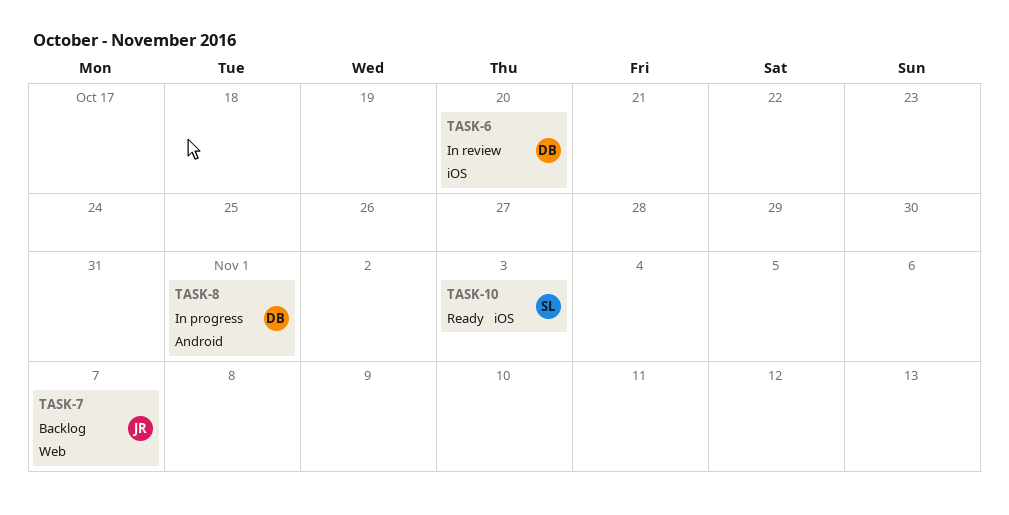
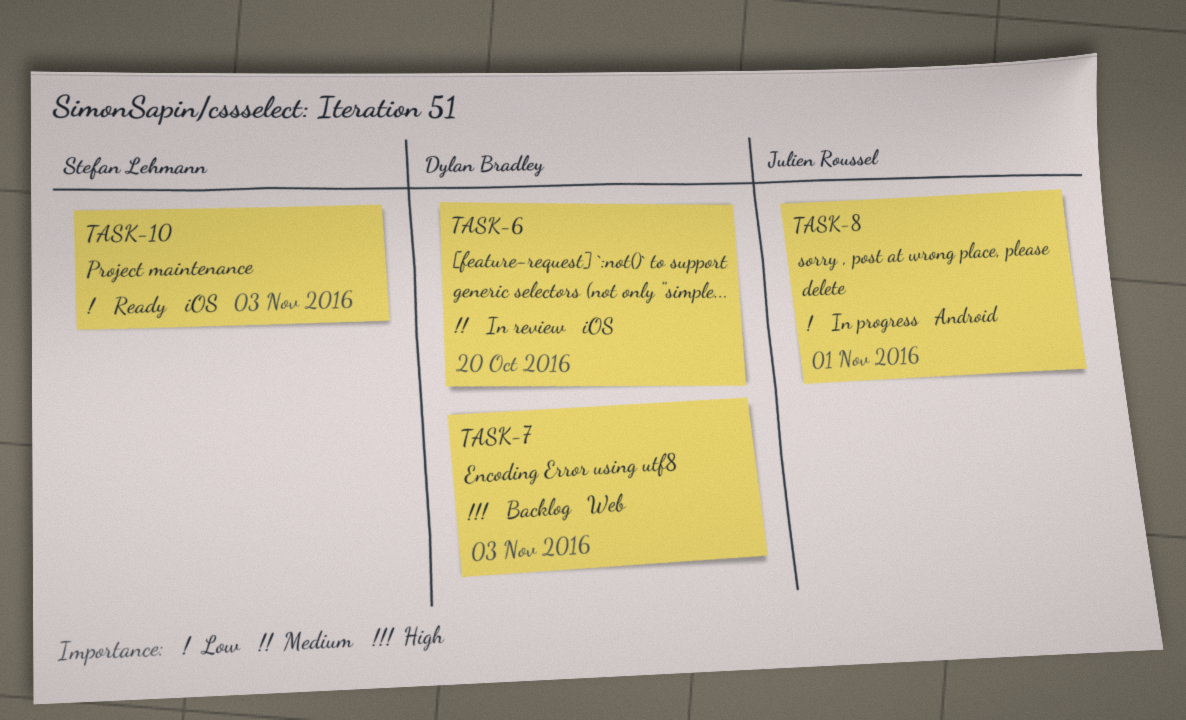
TASK-7, owner: Julien Roussel -> Dylan Bradley
TASK-7, due: Nov 7 -> Nov 3
TASK-8, owner: Dylan Bradley -> Julien Roussel

